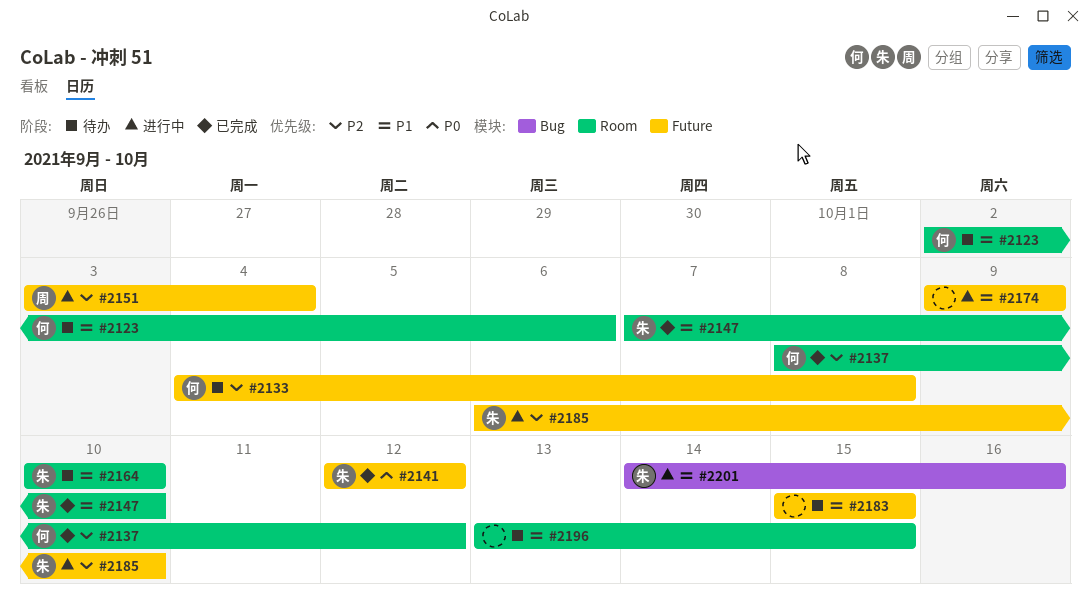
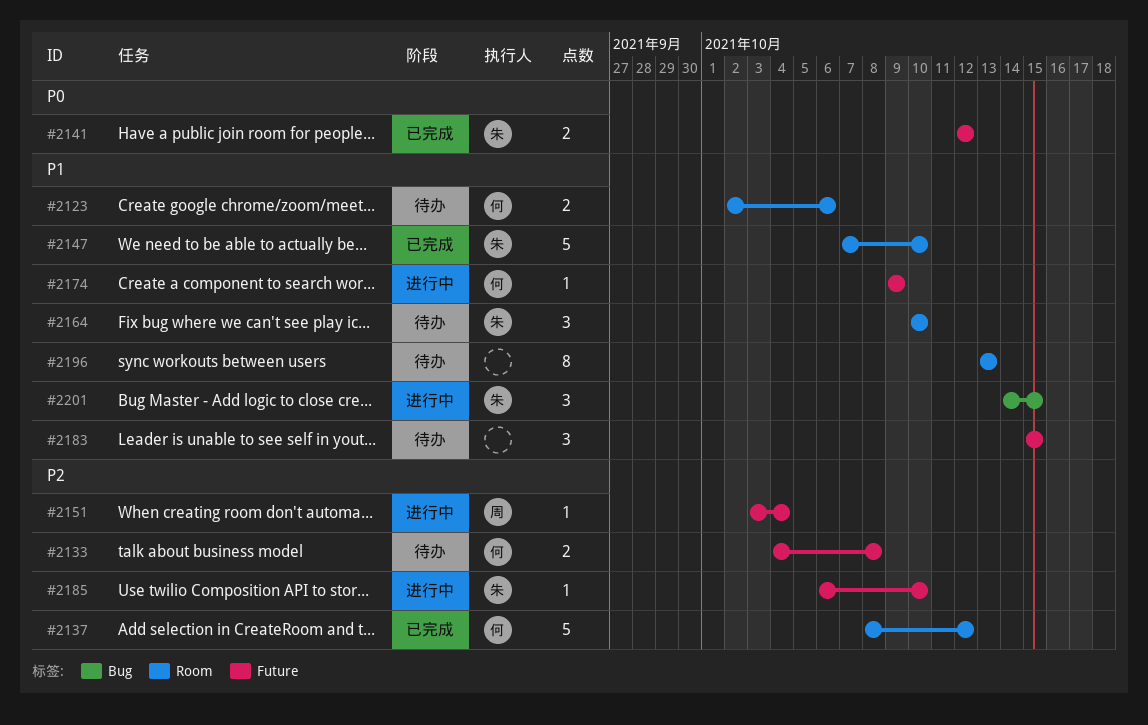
#2174, owner: none -> 何
#2196, due: Oct 15 -> Oct 13
#2201, due: Oct 16 -> Oct 15

